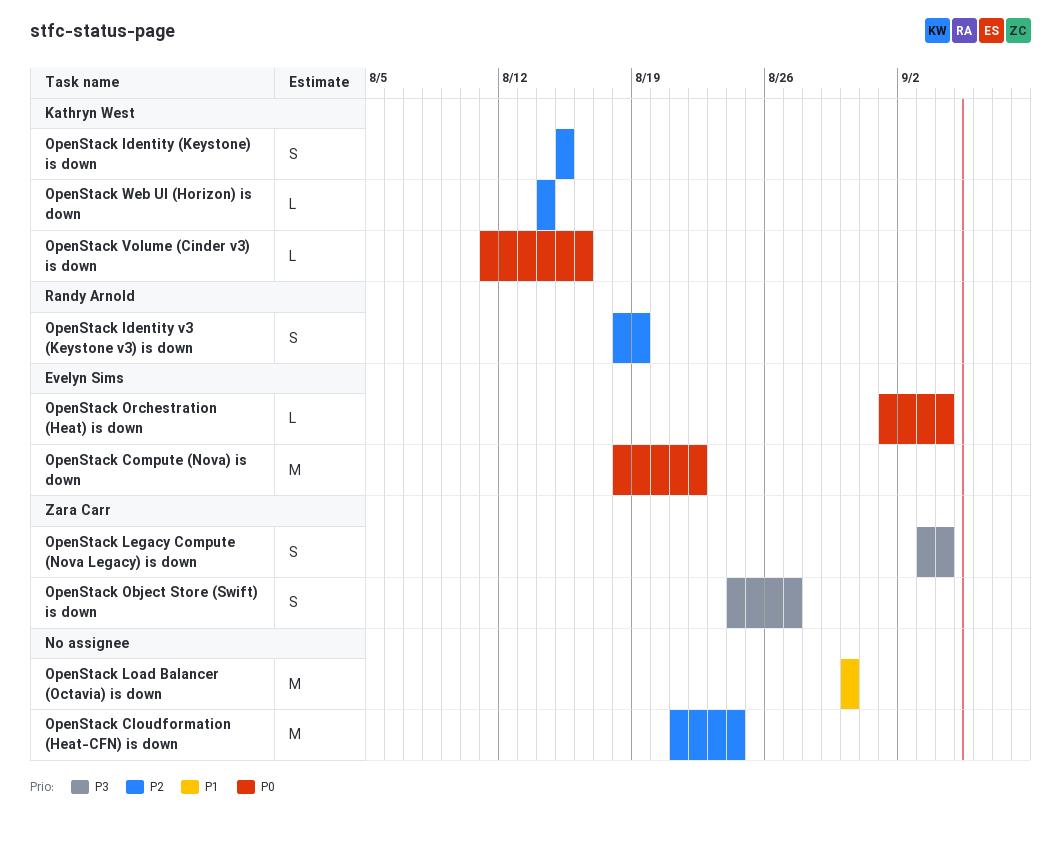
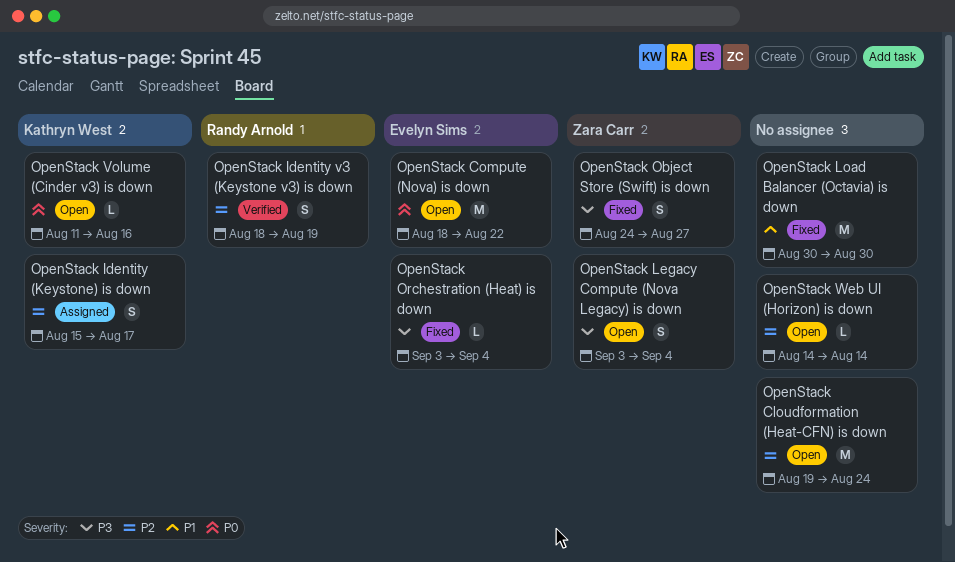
OpenStack Cloudformation (Heat-CFN) is down, start: Aug 21 -> Aug 19
OpenStack Identity (Keystone) is down, due: Aug 15 -> Aug 17
OpenStack Orchestration (Heat) is down, priority: P0 -> P3
OpenStack Orchestration (Heat) is down, start: Sep 1 -> Sep 3
OpenStack Web UI (Horizon) is down, owner: Kathryn West -> none

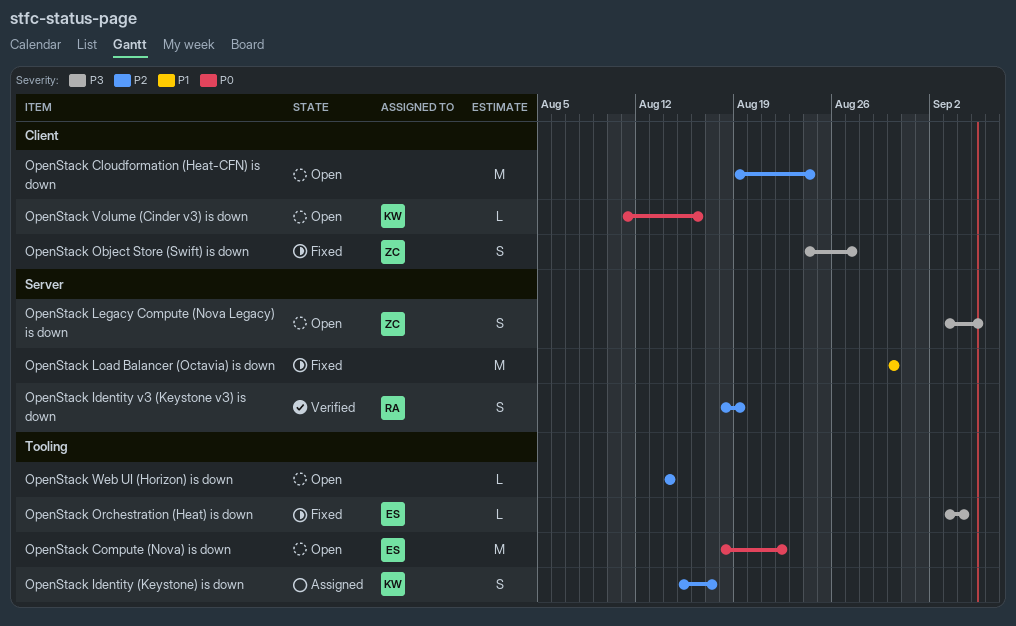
OpenStack Legacy Compute (Nova Legacy) is down, due: Sep 4 -> Sep 5

